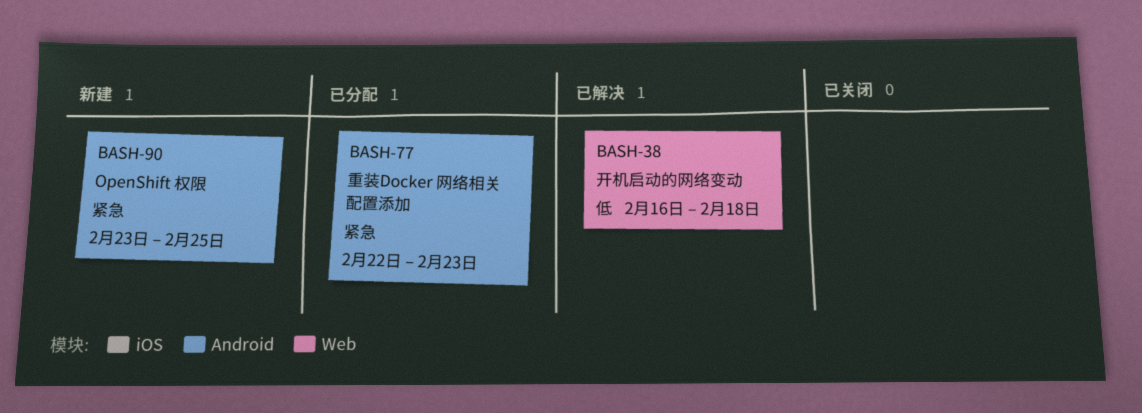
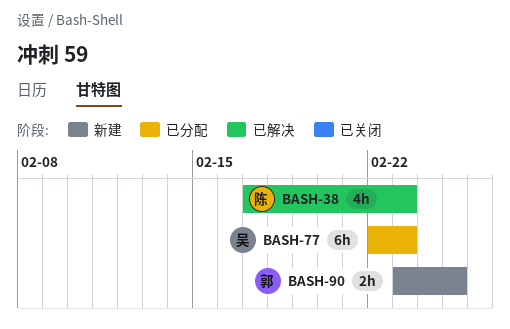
BASH-38, start: Feb 16 -> Feb 17
BASH-38, due: Feb 18 -> Feb 23

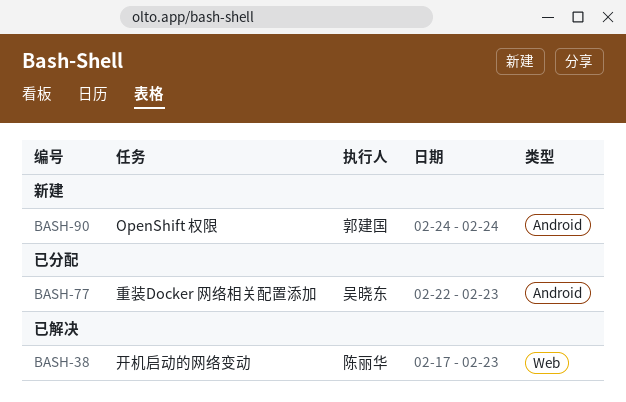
BASH-90, start: Feb 23 -> Feb 24
BASH-90, due: Feb 25 -> Feb 24

